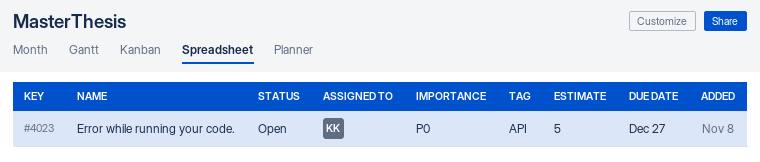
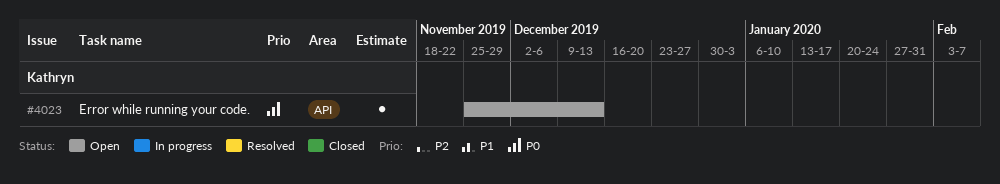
#4023, estimate: 5 -> 1
#4023, due: Dec 27 -> Dec 13

